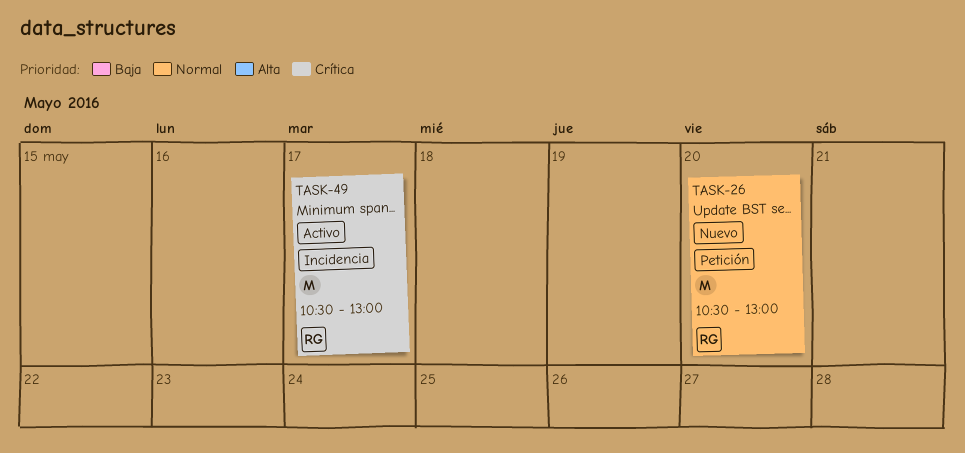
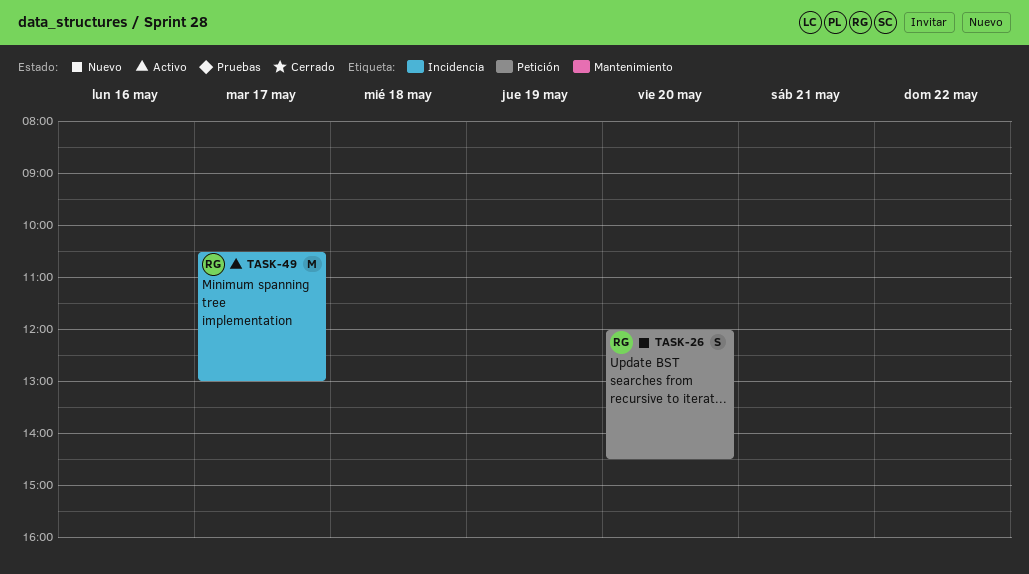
TASK-26, estimate: M -> S
TASK-26, begins: 10:30 -> 12:00
TASK-26, ends: 13:00 -> 14:30

